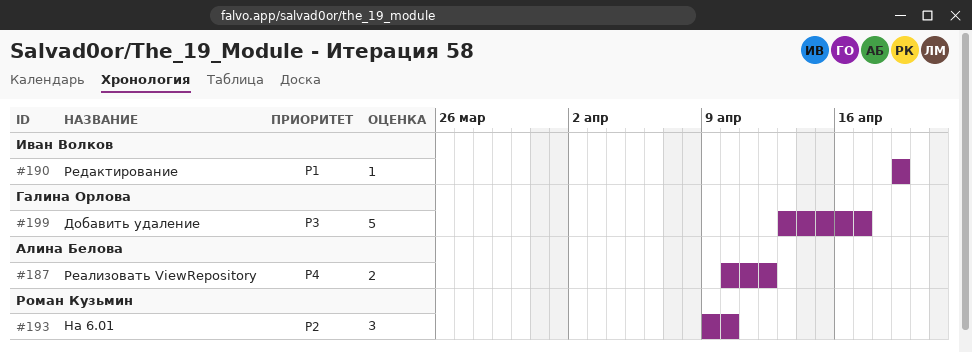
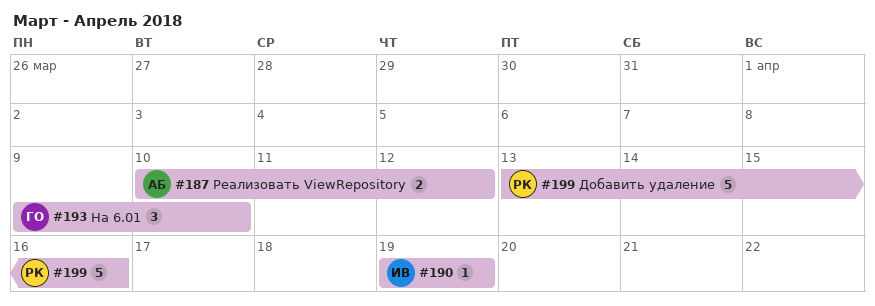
#193, owner: Роман Кузьмин -> Галина Орлова
#199, owner: Галина Орлова -> Роман Кузьмин
#199, due: Apr 17 -> Apr 16

